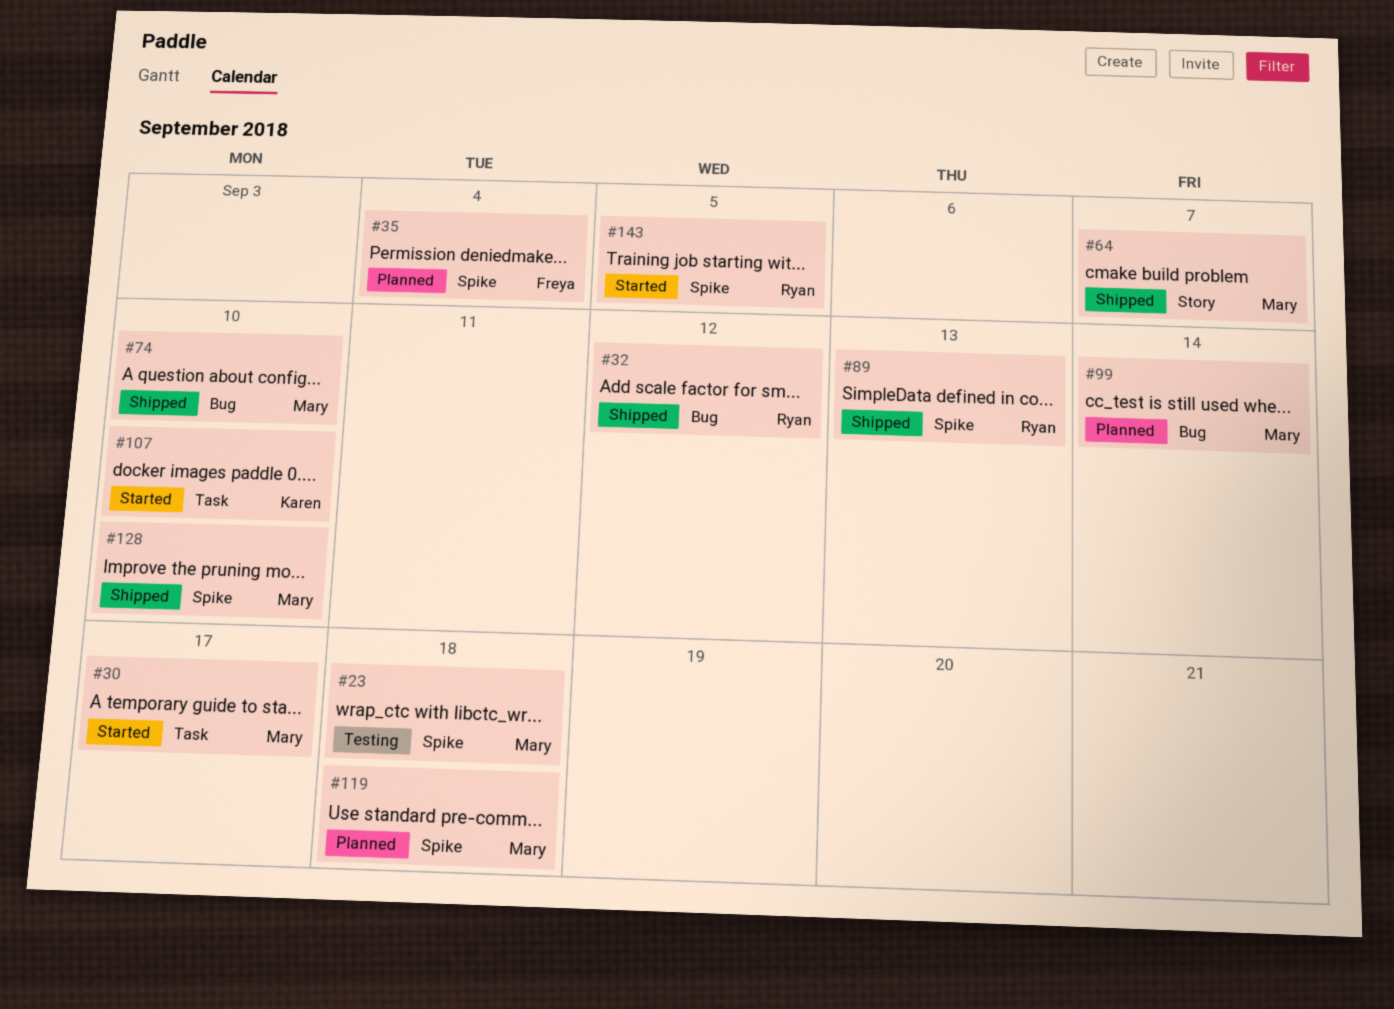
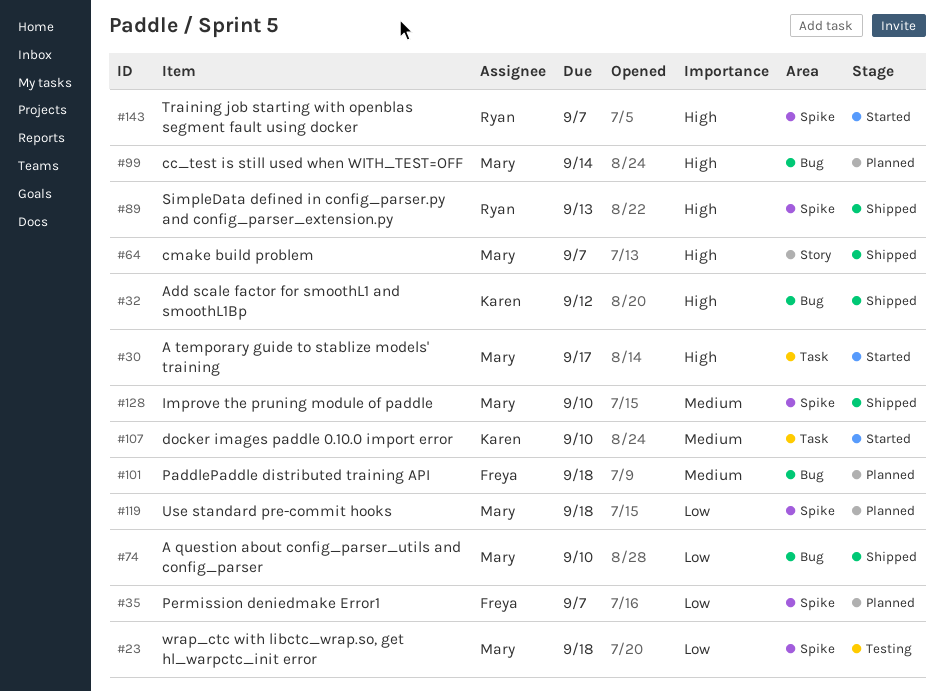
#32, owner: Ryan -> Karen
#35, due: Sep 4 -> Sep 7
#101: none -> present
#143, due: Sep 5 -> Sep 7

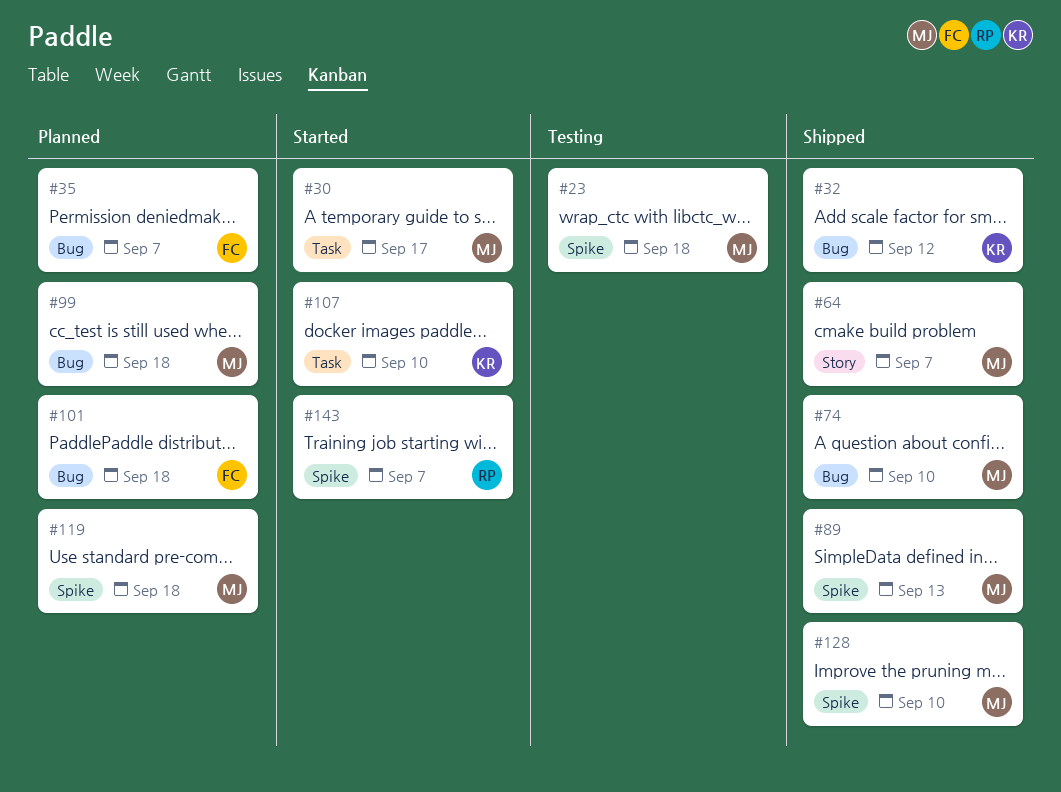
#35, label: Spike -> Bug
#89, owner: Ryan -> Mary
#99, due: Sep 14 -> Sep 18

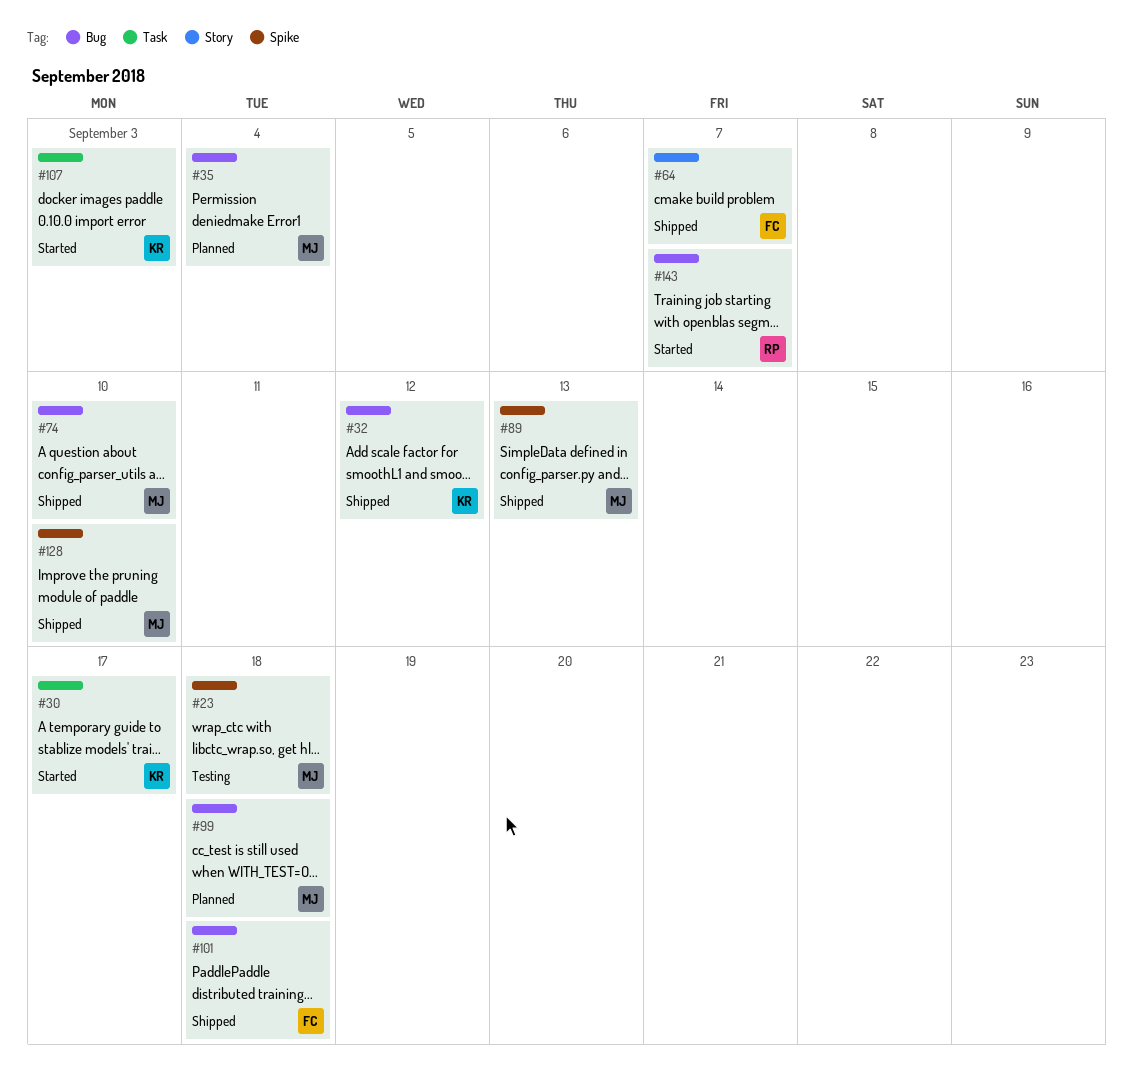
#30, owner: MJ -> KR
#35, owner: FC -> MJ
#35, due: Sep 7 -> Sep 4
#64, owner: MJ -> FC
#101, status: Planned -> Shipped
#107, due: Sep 10 -> Sep 3
#119: present -> none
#143, label: Spike -> Bug

